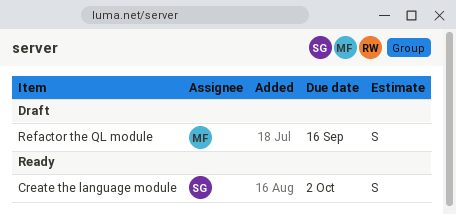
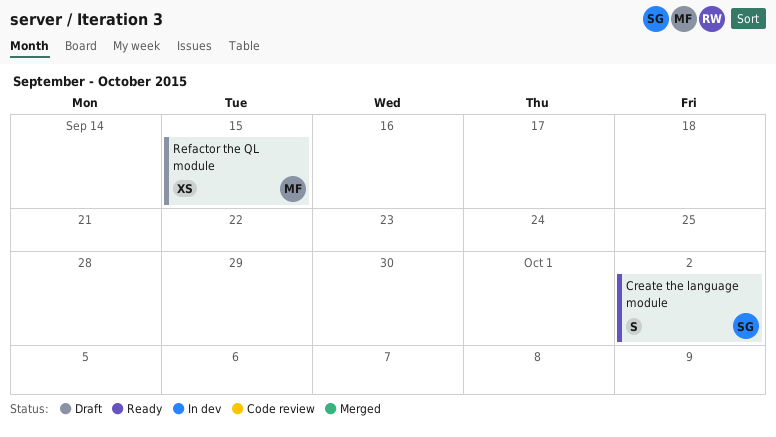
Refactor the QL module, estimate: S -> XS
Refactor the QL module, due: Sep 16 -> Sep 15

